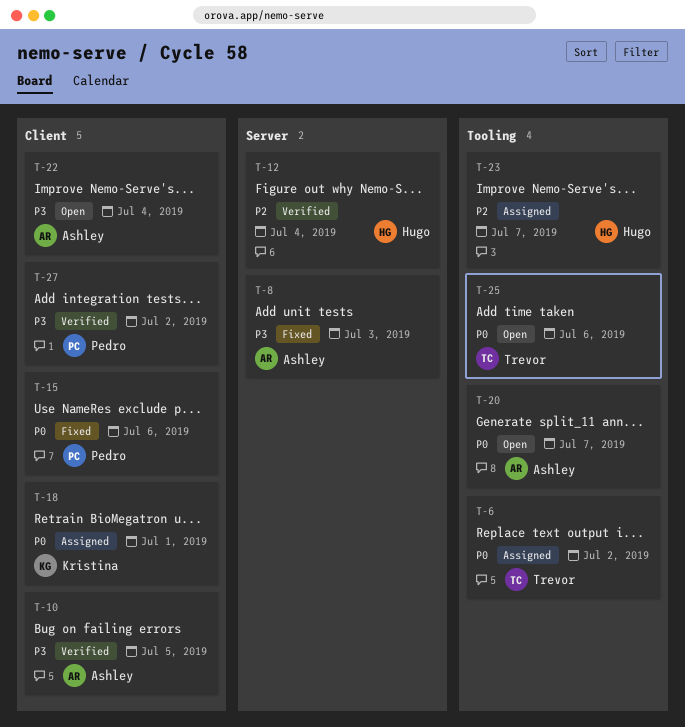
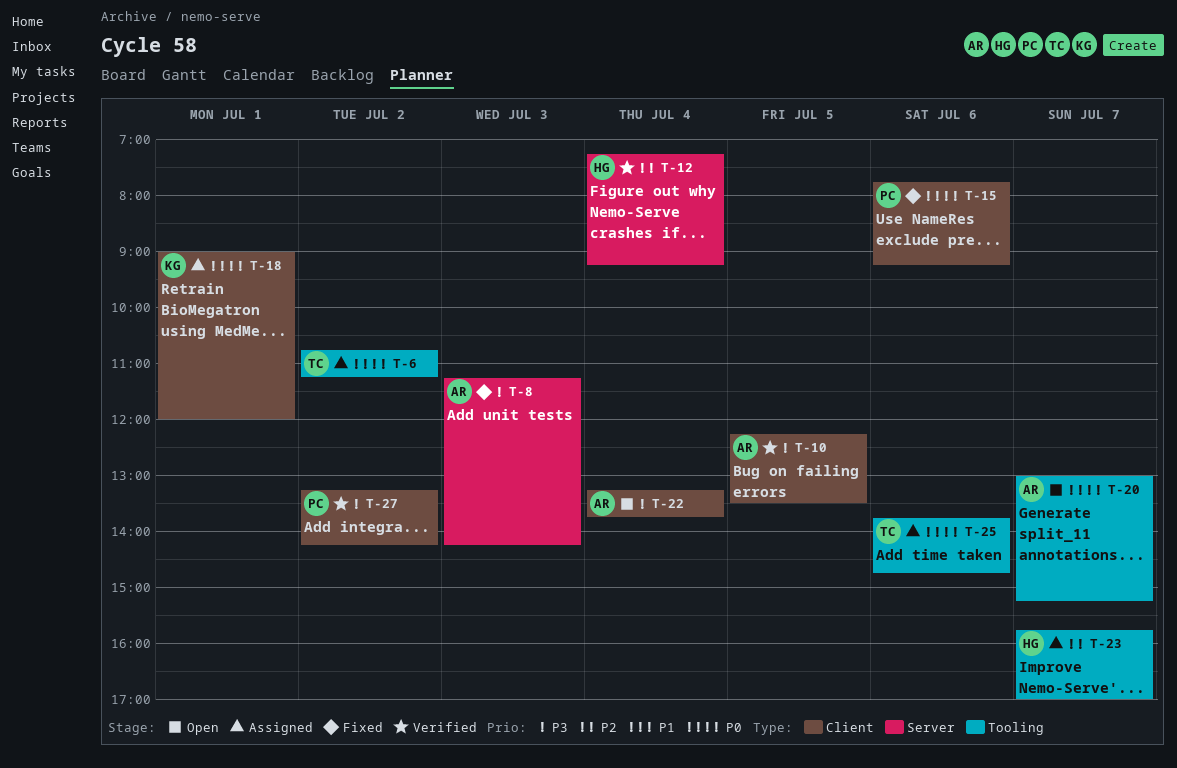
T-25, status: Open -> Assigned

